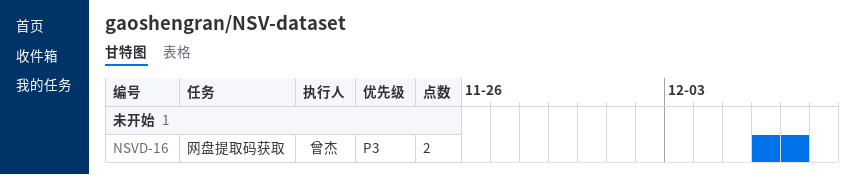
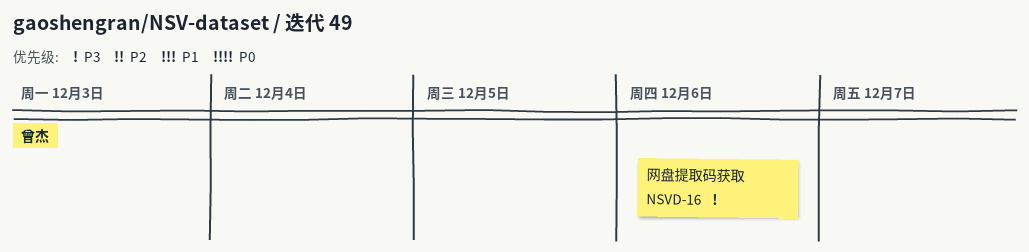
NSVD-16, due: Dec 7 -> Dec 6

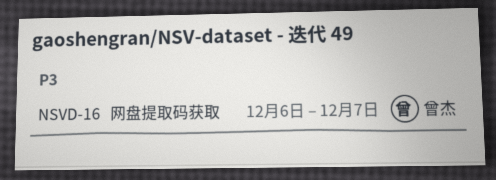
NSVD-16, due: Dec 6 -> Dec 7

